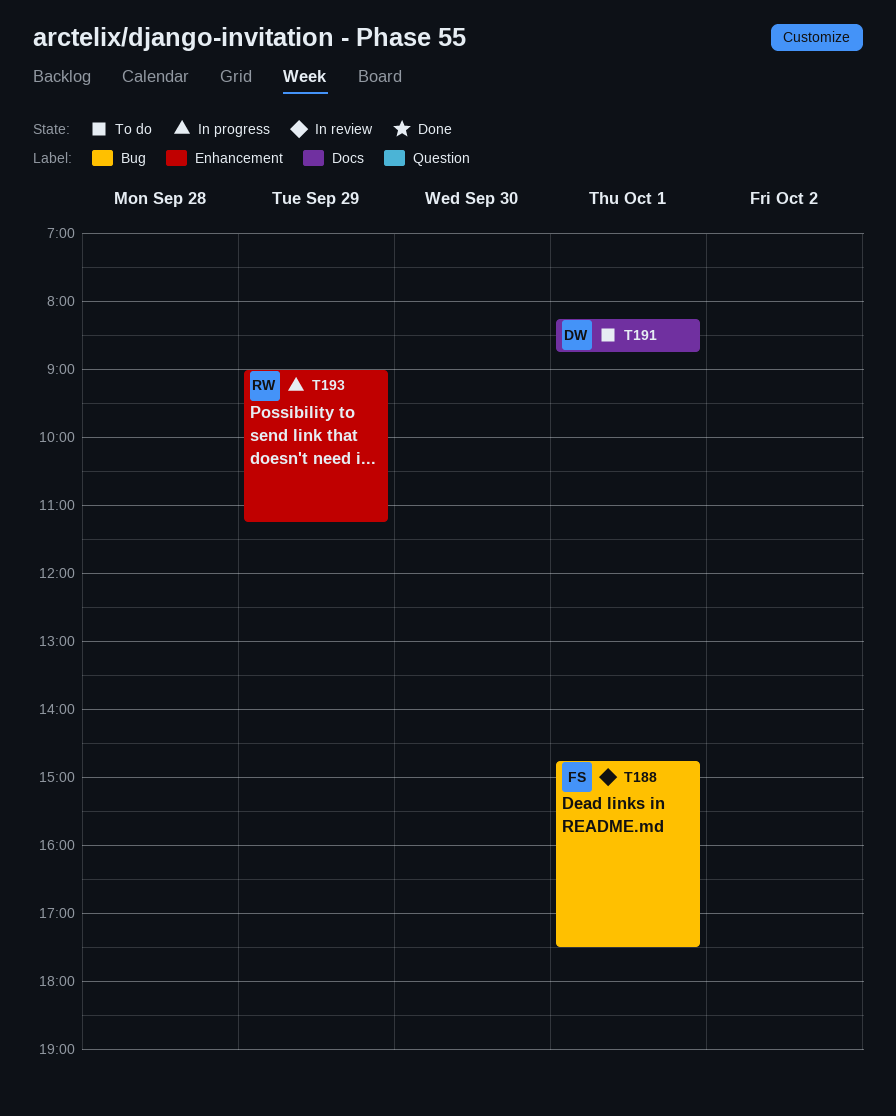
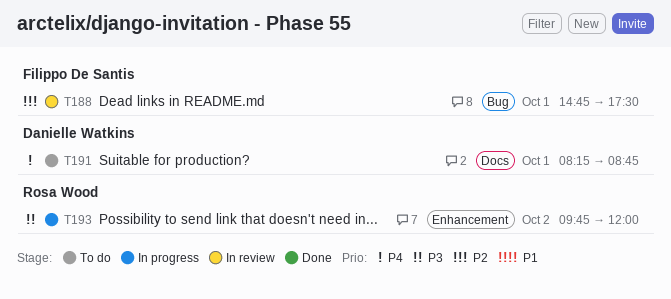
T193, day: Sep 29 -> Oct 2
T193, begins: 09:00 -> 09:45
T193, ends: 11:15 -> 12:00

